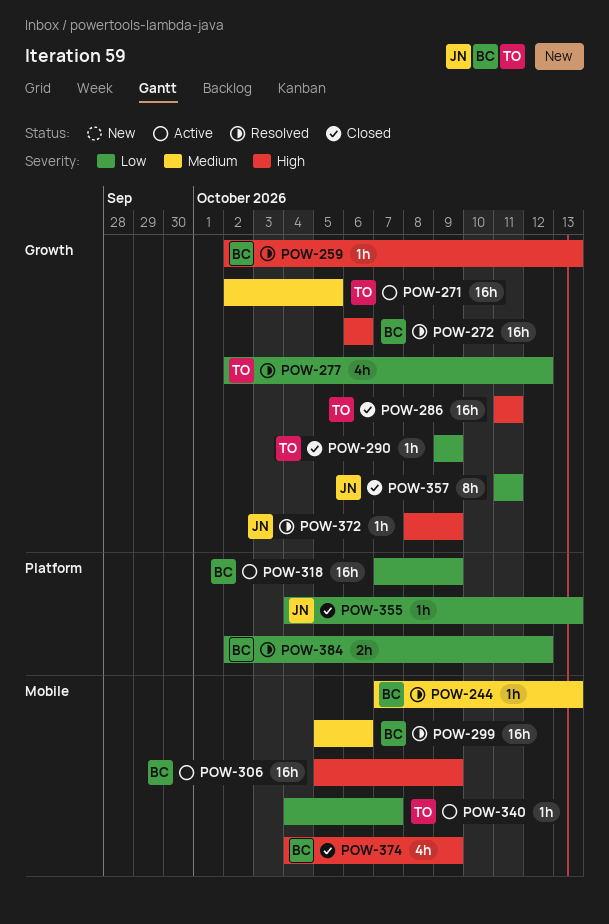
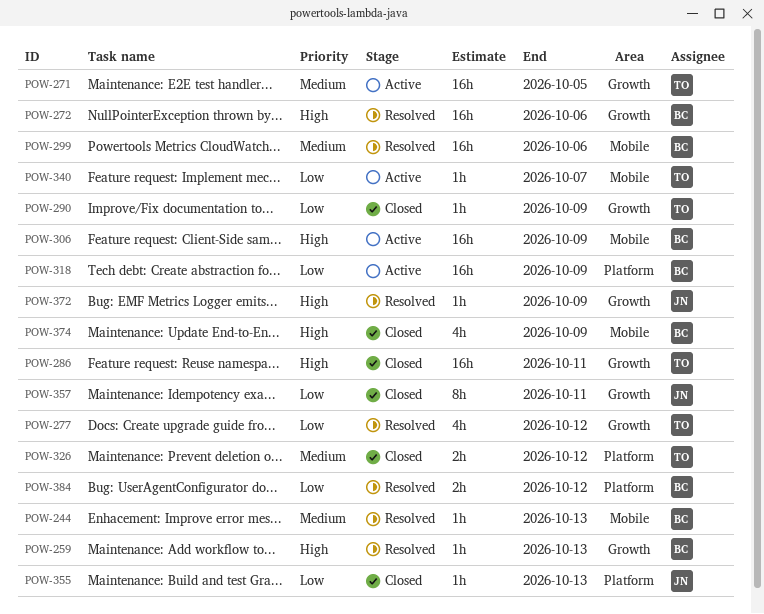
POW-326: none -> present

